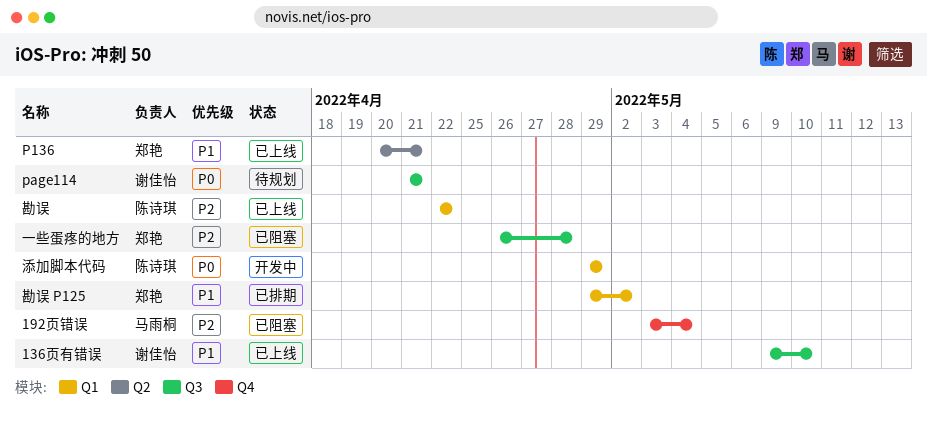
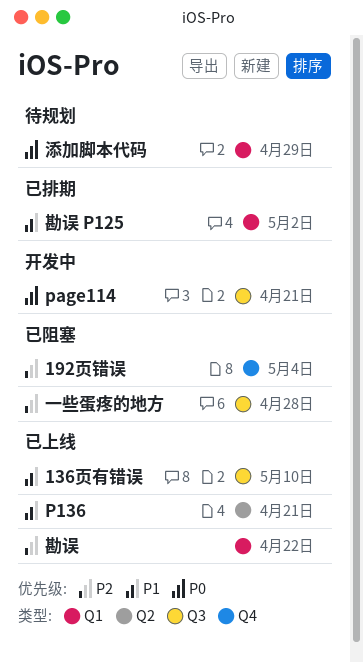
page114, status: 待规划 -> 开发中
添加脚本代码, status: 开发中 -> 待规划

